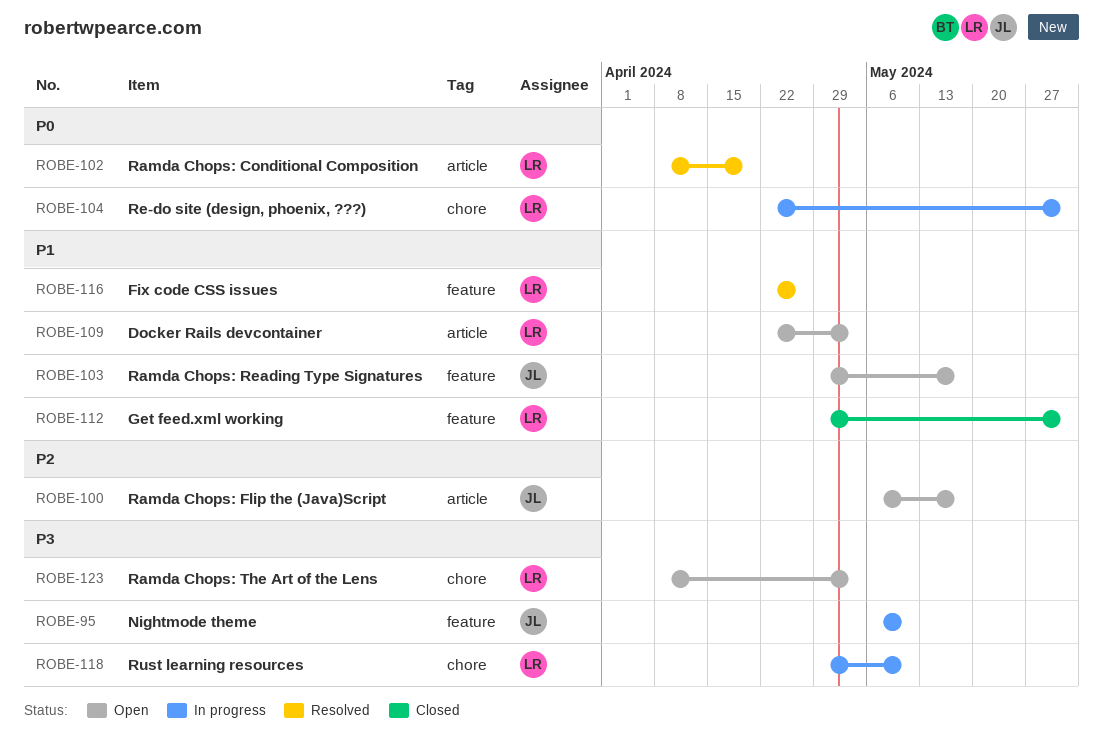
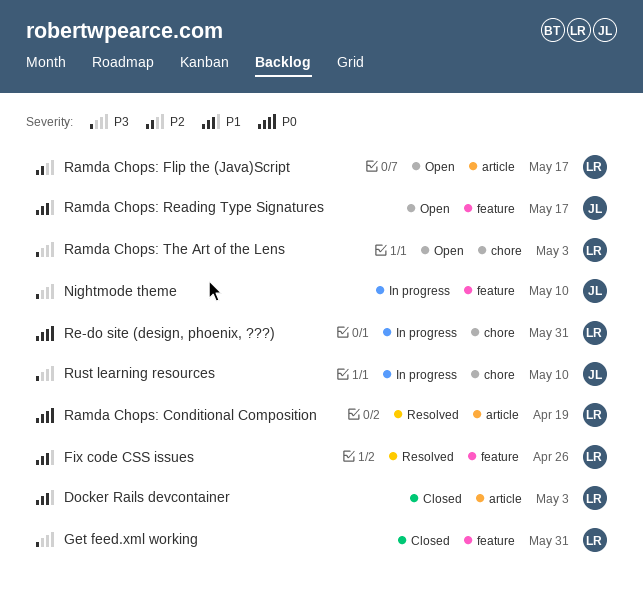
Docker Rails devcontainer, status: Open -> Closed
Get feed.xml working, priority: P1 -> P3
Ramda Chops: Flip the (Java)Script, owner: JL -> LR
Rust learning resources, owner: LR -> JL

